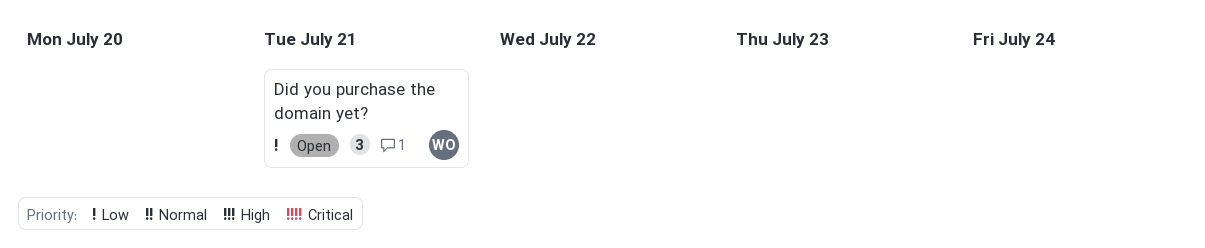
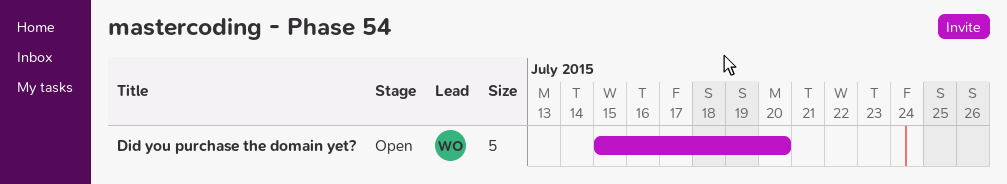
Did you purchase the domain yet?, estimate: 3 -> 5
Did you purchase the domain yet?, due: Jul 21 -> Jul 20

